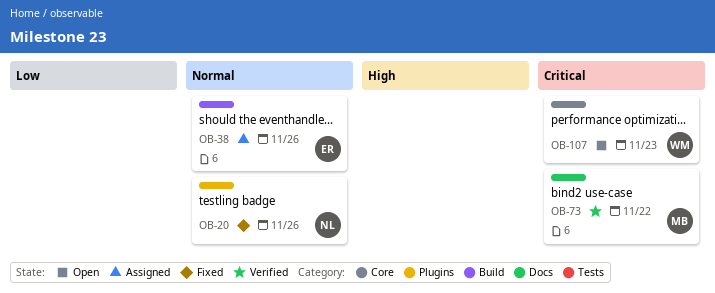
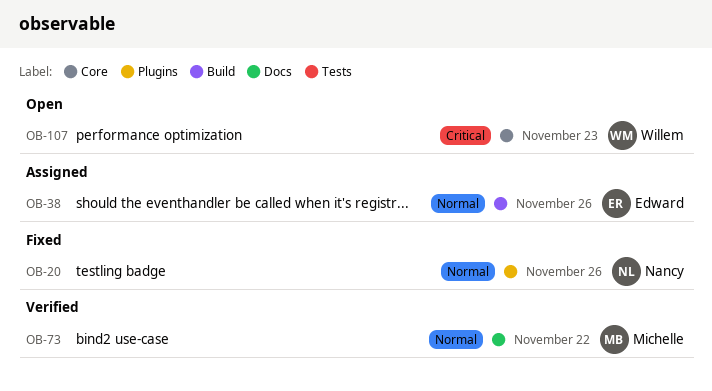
OB-73, priority: Critical -> Normal

